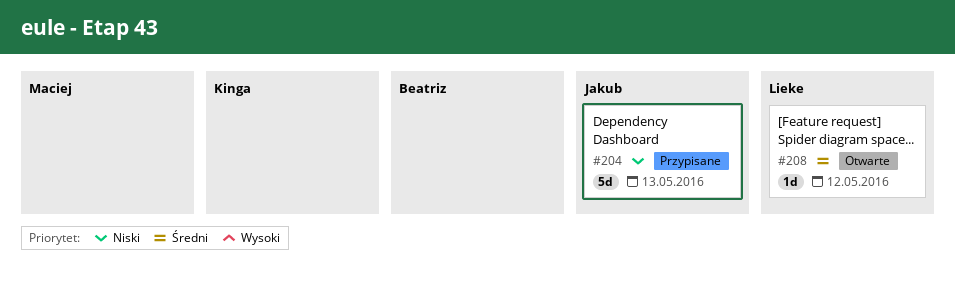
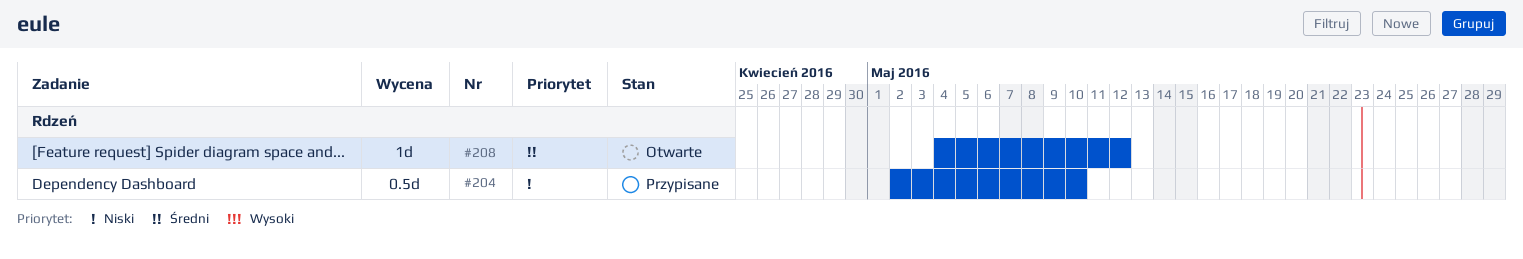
#204, estimate: 5d -> 0.5d
#204, due: May 13 -> May 10

